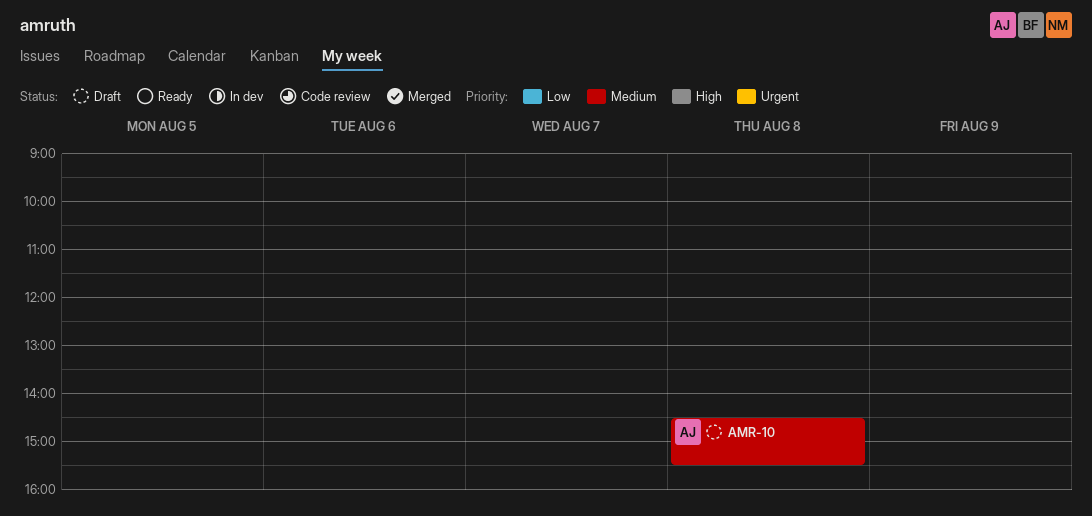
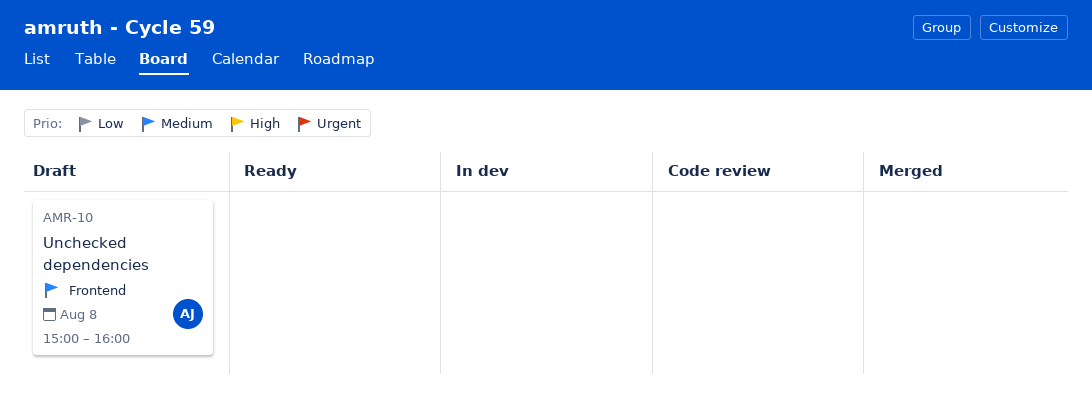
AMR-10, begins: 14:30 -> 15:00
AMR-10, ends: 15:30 -> 16:00

